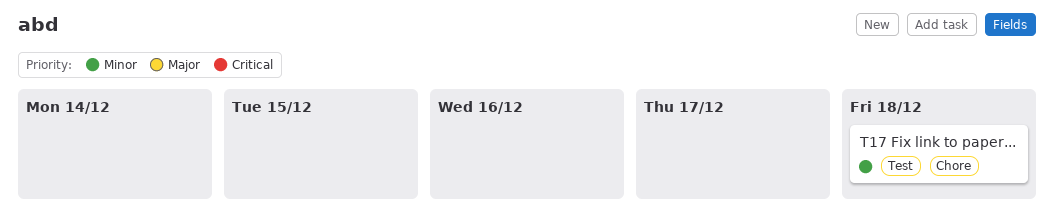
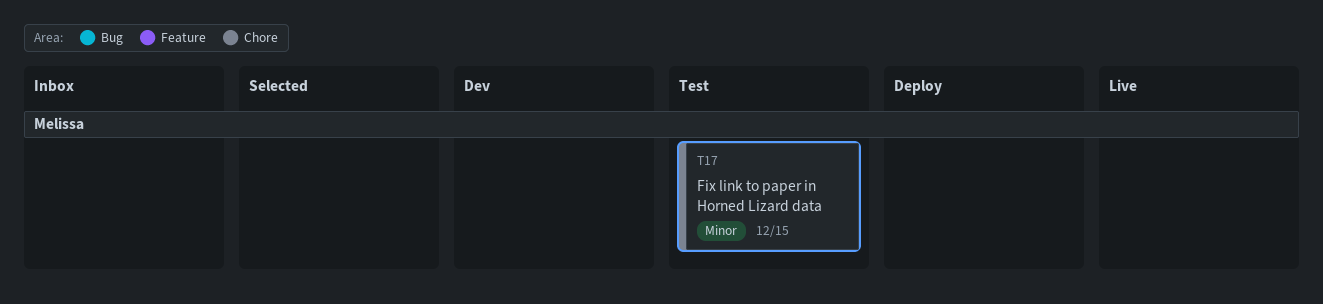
T17, due: Dec 18 -> Dec 15

